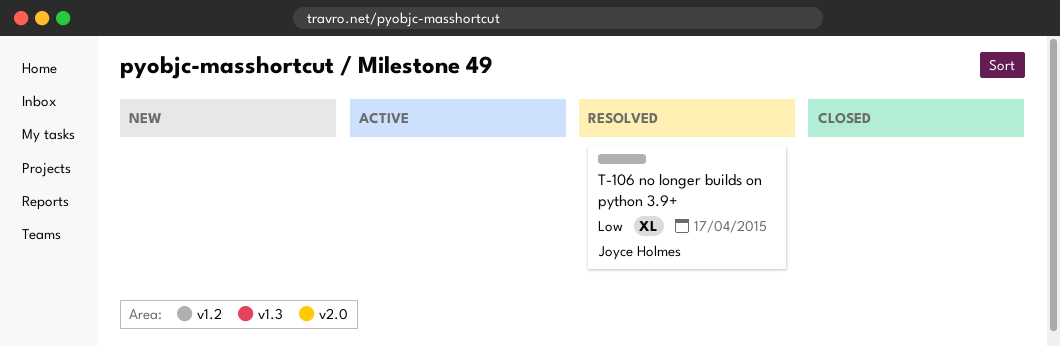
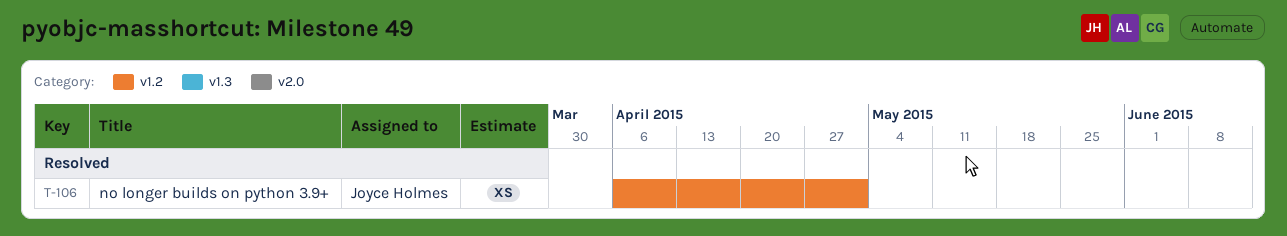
T-106, estimate: XL -> XS
T-106, due: Apr 17 -> May 1

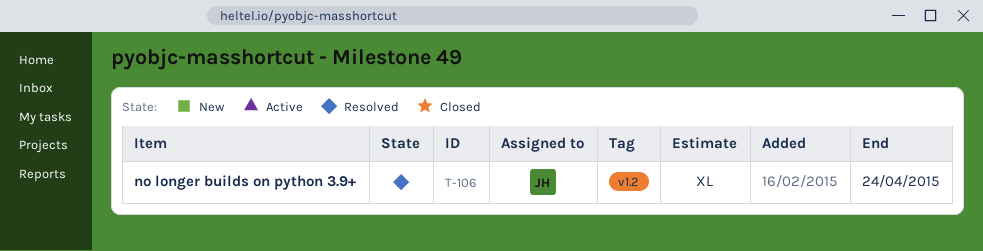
T-106, estimate: XS -> XL
T-106, due: May 1 -> Apr 24

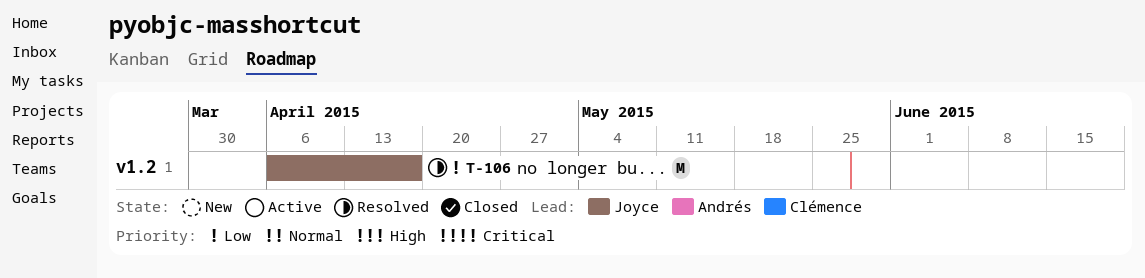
T-106, estimate: XL -> M
T-106, due: Apr 24 -> Apr 17

